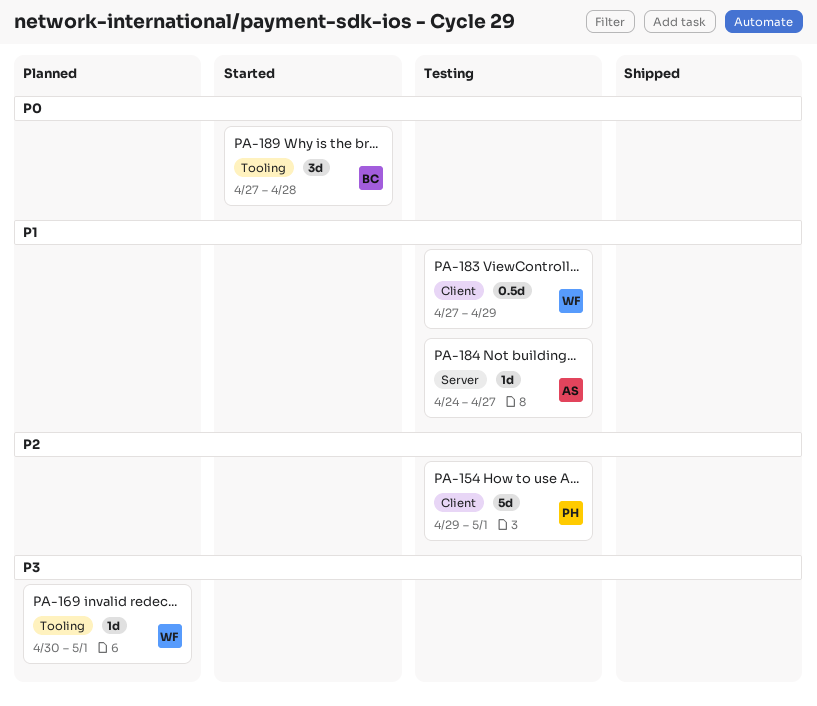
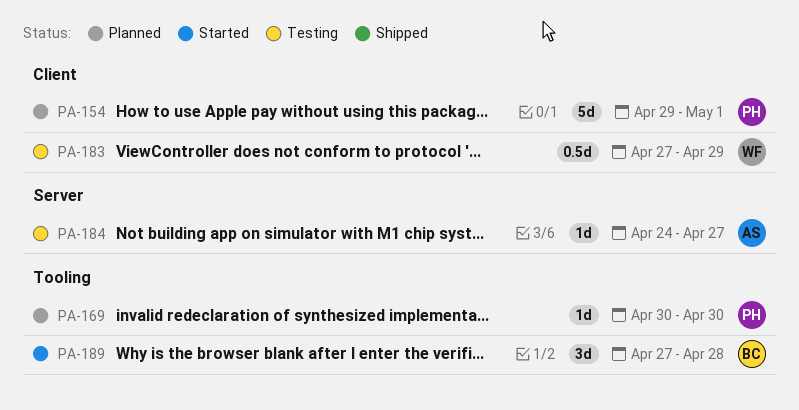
PA-154, status: Testing -> Planned
PA-169, owner: WF -> PH
PA-169, due: May 1 -> Apr 30

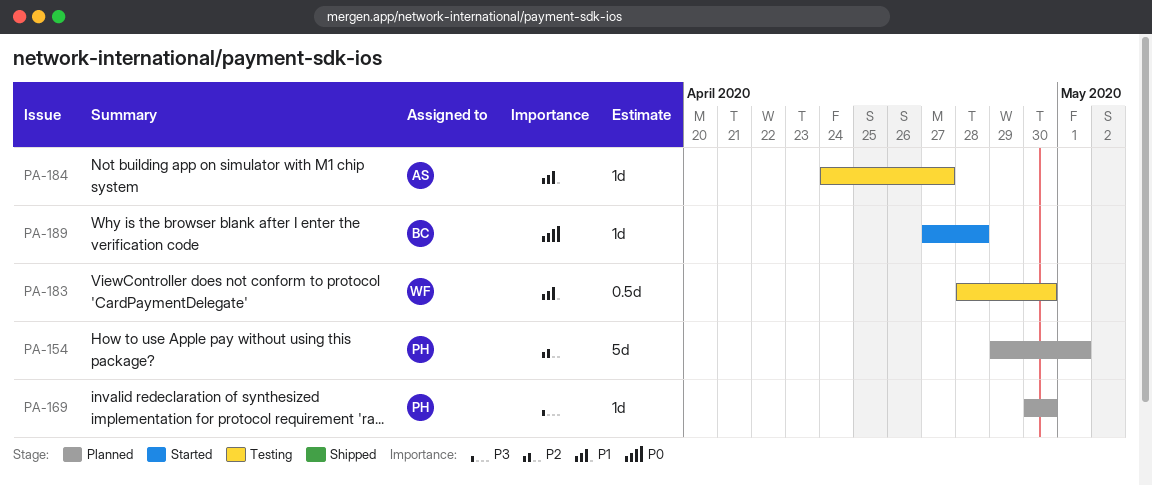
PA-183, start: Apr 27 -> Apr 28
PA-183, due: Apr 29 -> Apr 30
PA-189, estimate: 3d -> 1d

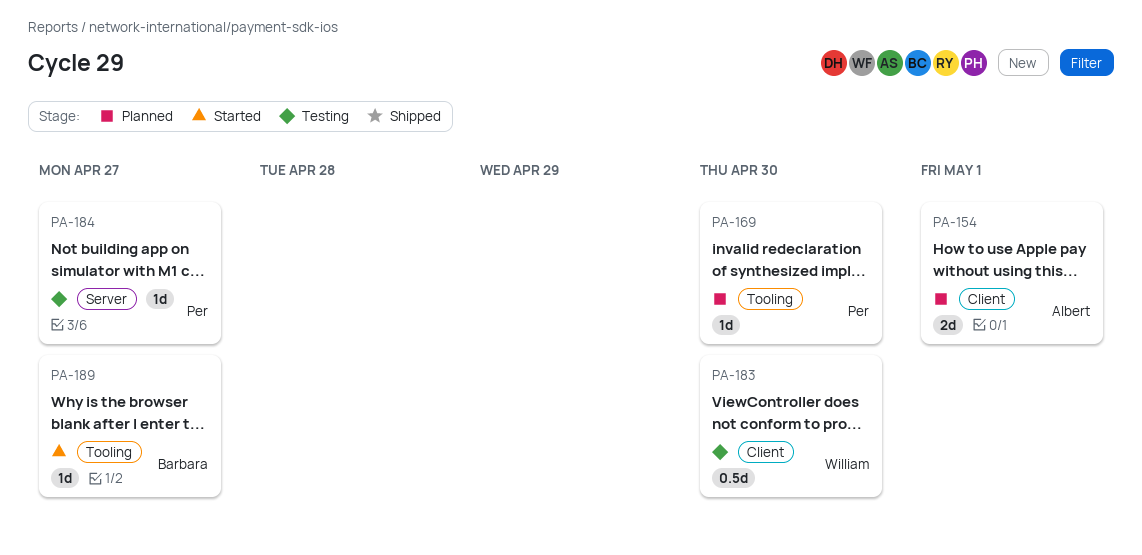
PA-154, owner: Per -> Albert
PA-154, estimate: 5d -> 2d
PA-184, owner: Albert -> Per
PA-189, due: Apr 28 -> Apr 27

